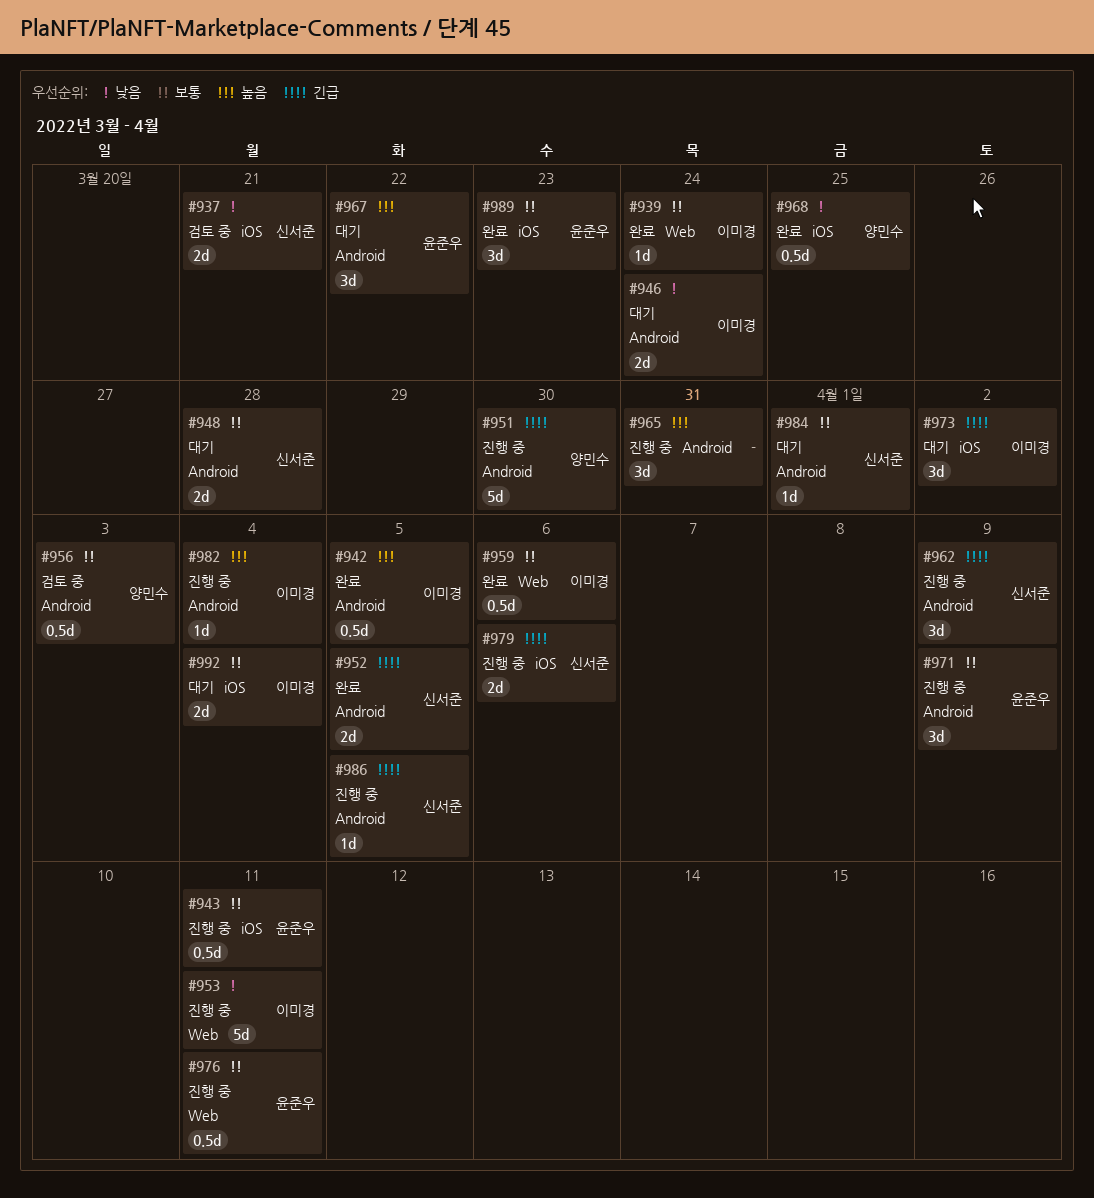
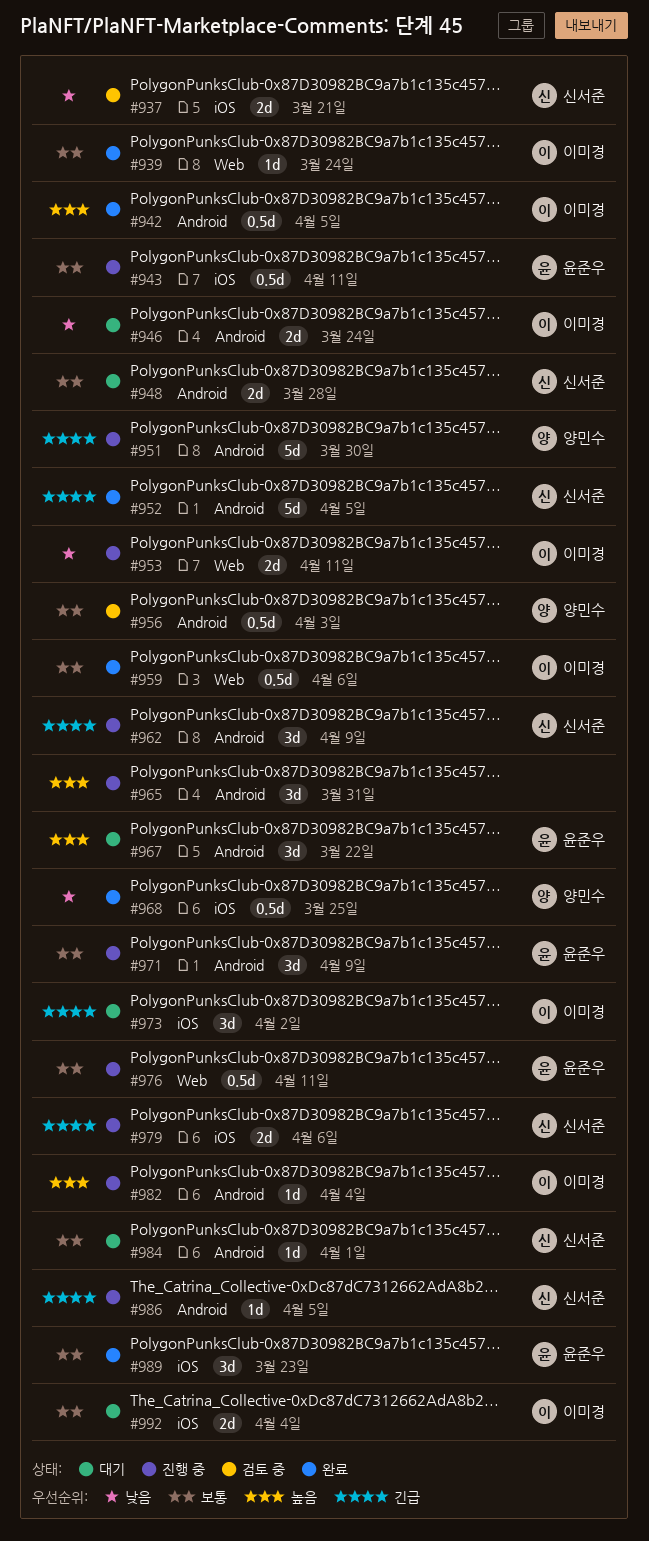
#952, estimate: 2d -> 5d
#953, estimate: 5d -> 2d

